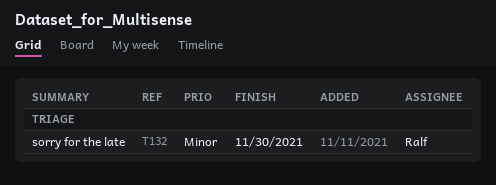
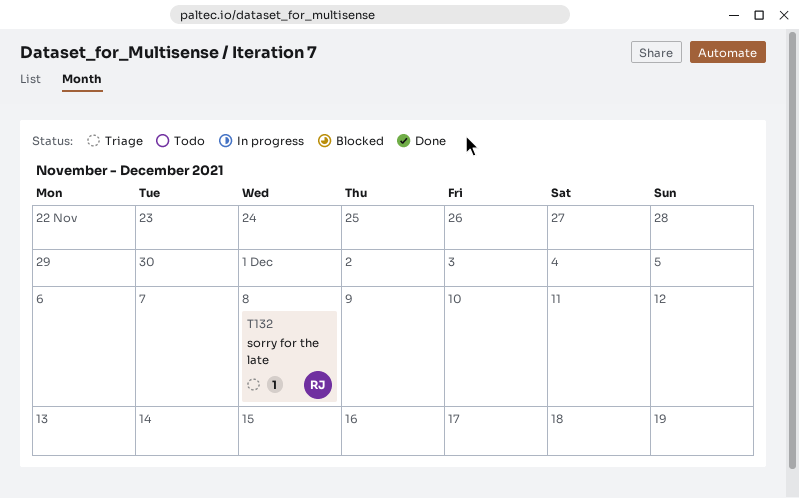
T132, due: Nov 30 -> Dec 8

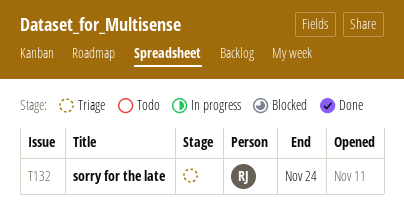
T132, due: Dec 8 -> Nov 24

